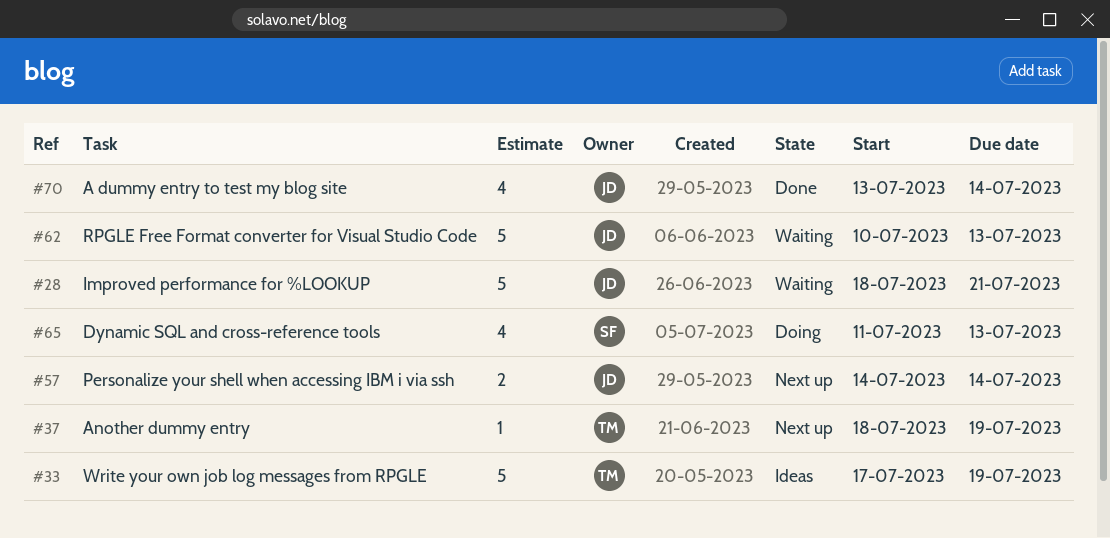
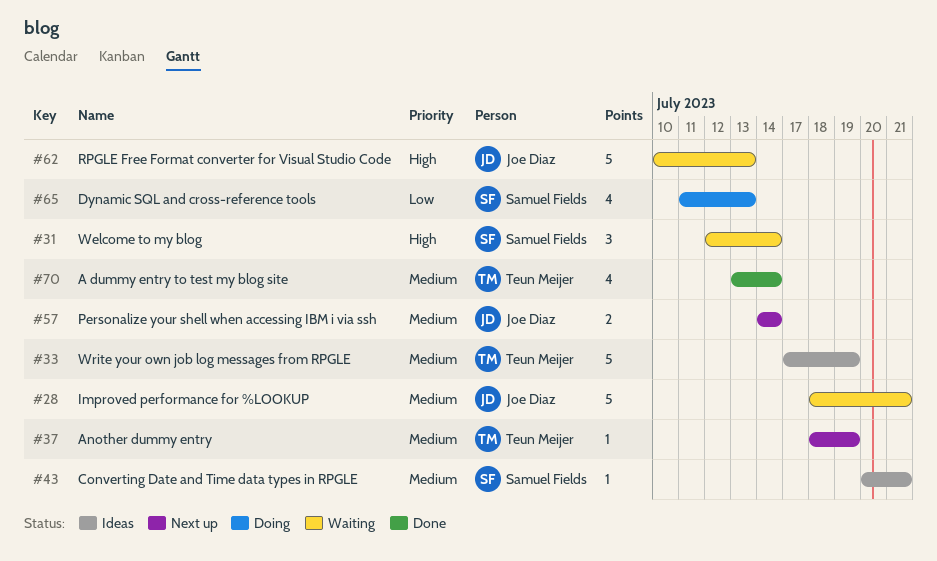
#31: none -> present
#43: none -> present
#70, owner: Joe Diaz -> Teun Meijer

